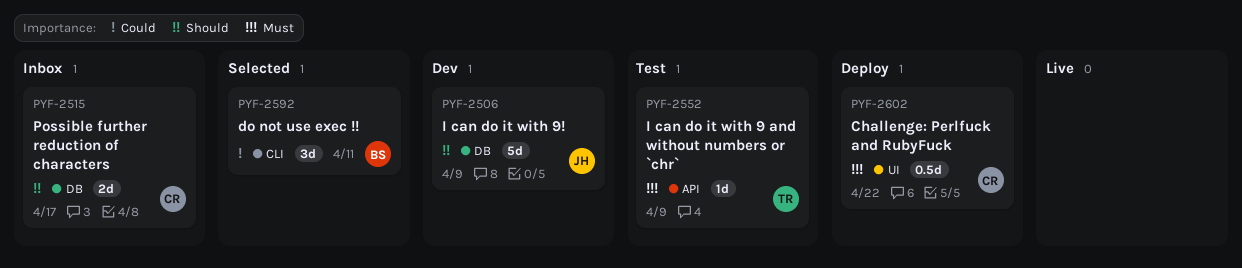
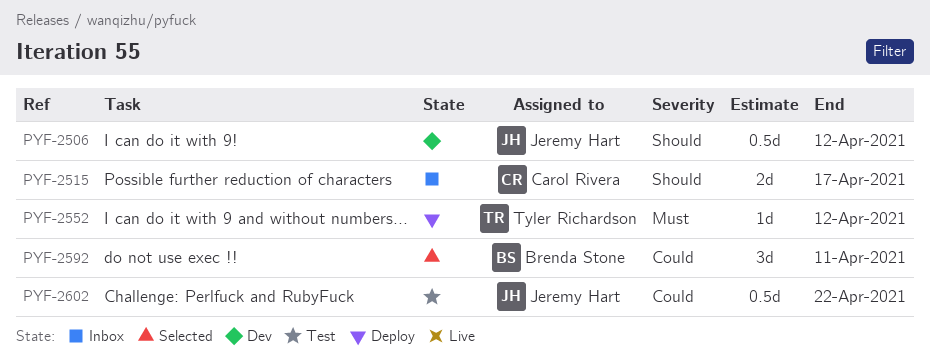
PYF-2506, estimate: 5d -> 0.5d
PYF-2506, due: Apr 9 -> Apr 12
PYF-2552, status: Test -> Deploy
PYF-2552, due: Apr 9 -> Apr 12
PYF-2602, status: Deploy -> Test
PYF-2602, owner: Carol Rivera -> Jeremy Hart
PYF-2602, priority: Must -> Could

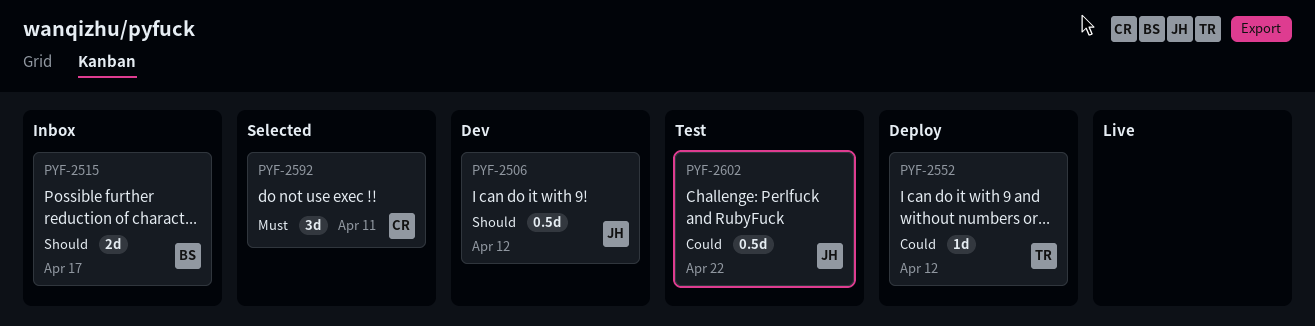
PYF-2515, owner: Carol Rivera -> Brenda Stone
PYF-2552, priority: Must -> Could
PYF-2592, owner: Brenda Stone -> Carol Rivera
PYF-2592, priority: Could -> Must

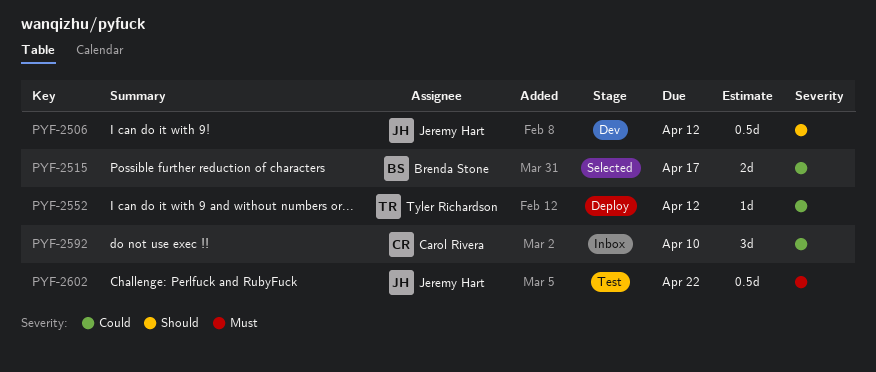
PYF-2515, status: Inbox -> Selected
PYF-2515, priority: Should -> Could
PYF-2592, status: Selected -> Inbox
PYF-2592, priority: Must -> Could
PYF-2592, due: Apr 11 -> Apr 10
PYF-2602, priority: Could -> Must

